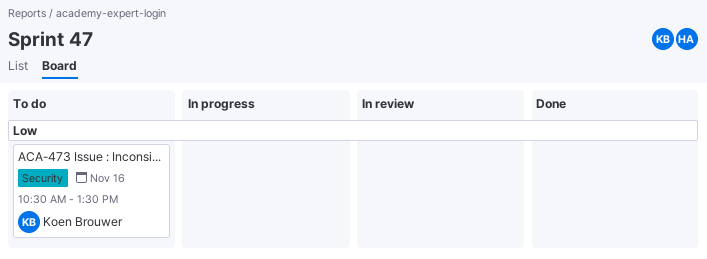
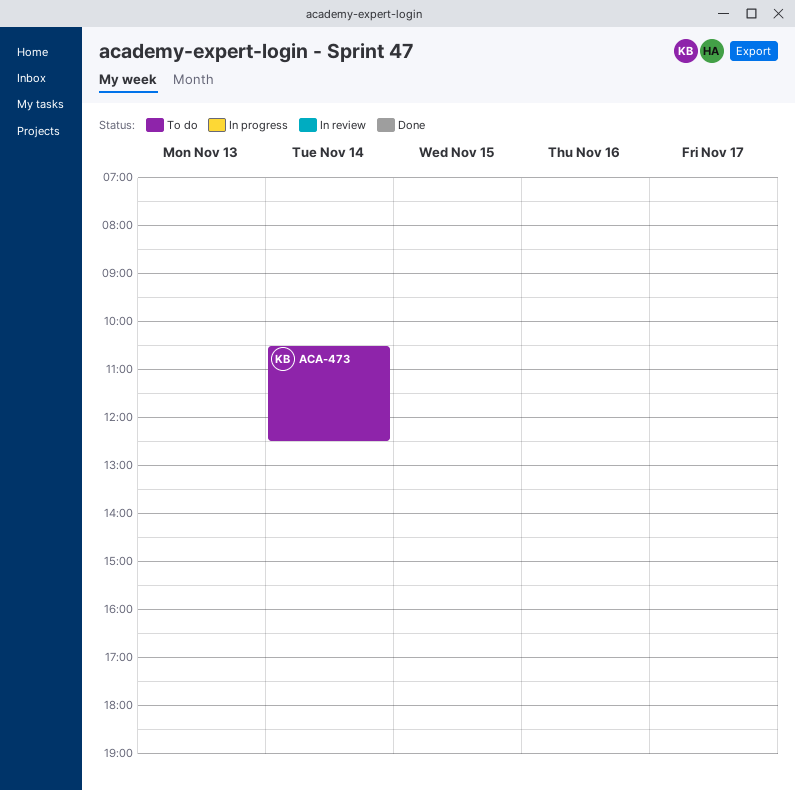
ACA-473, day: Nov 16 -> Nov 14
ACA-473, ends: 13:30 -> 12:30

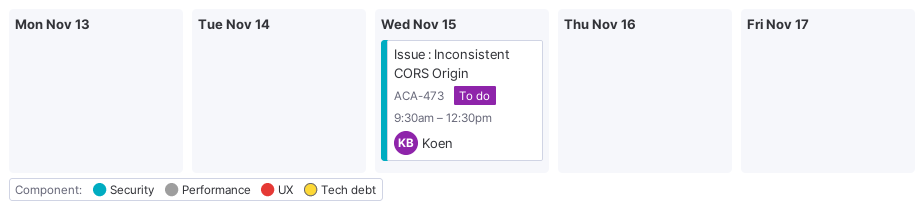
ACA-473, day: Nov 14 -> Nov 15
ACA-473, begins: 10:30 -> 09:30

